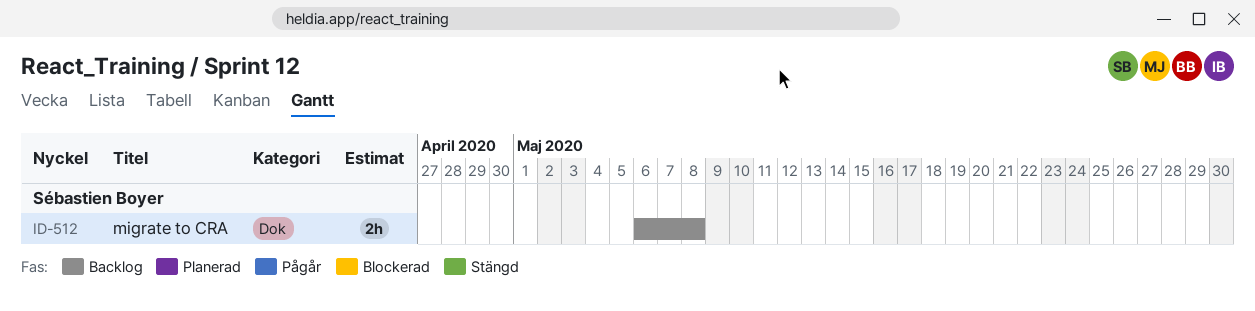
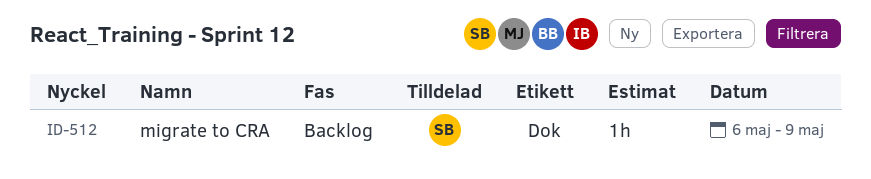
ID-512, estimate: 2h -> 1h
ID-512, due: May 8 -> May 9

